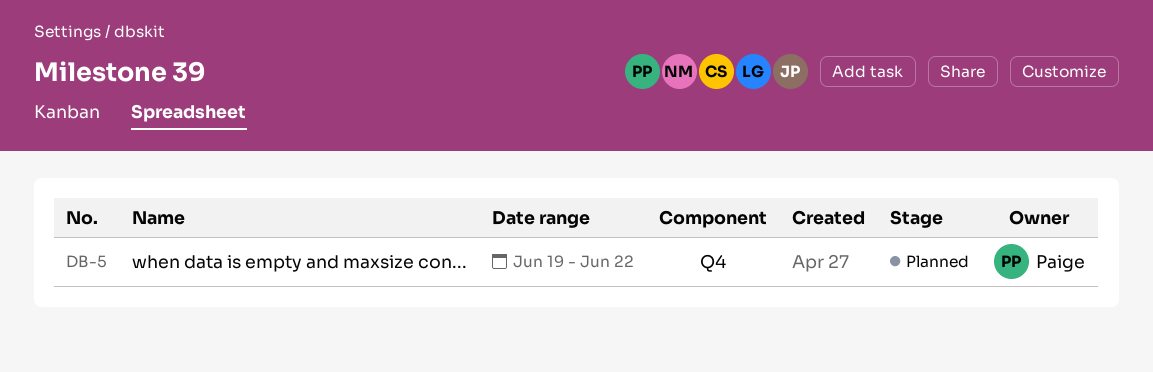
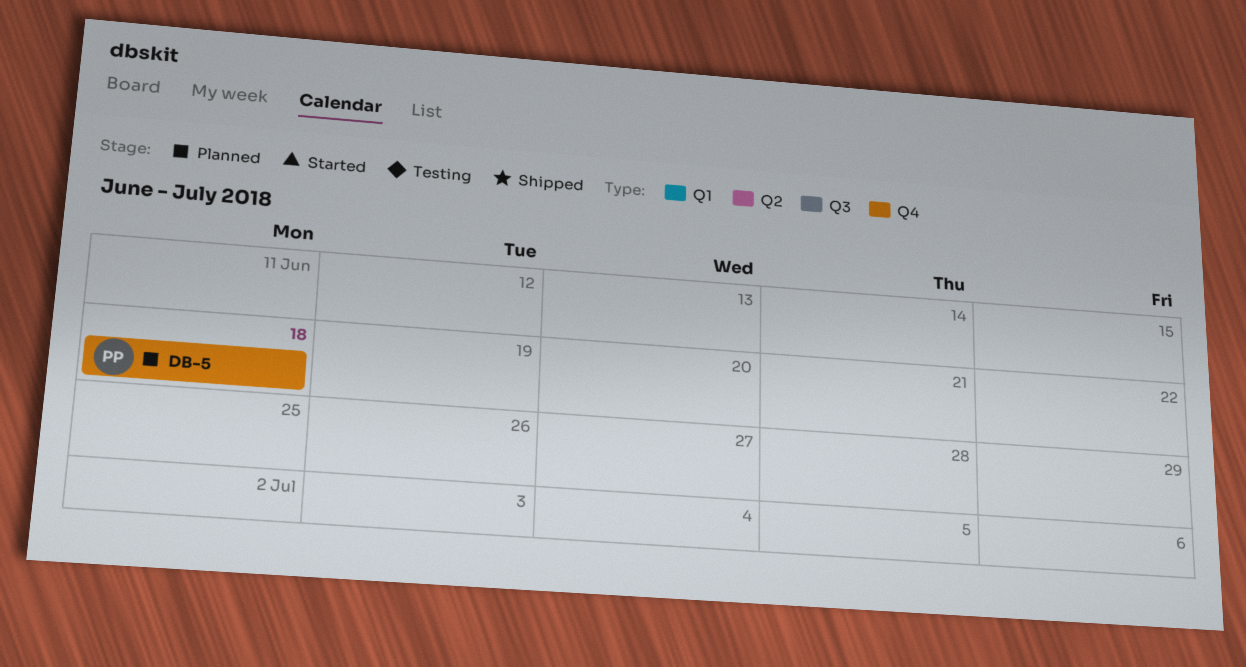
DB-5, start: Jun 19 -> Jun 18
DB-5, due: Jun 22 -> Jun 18

